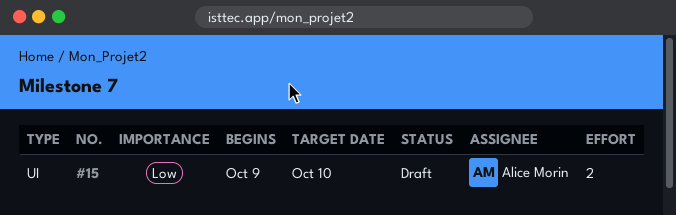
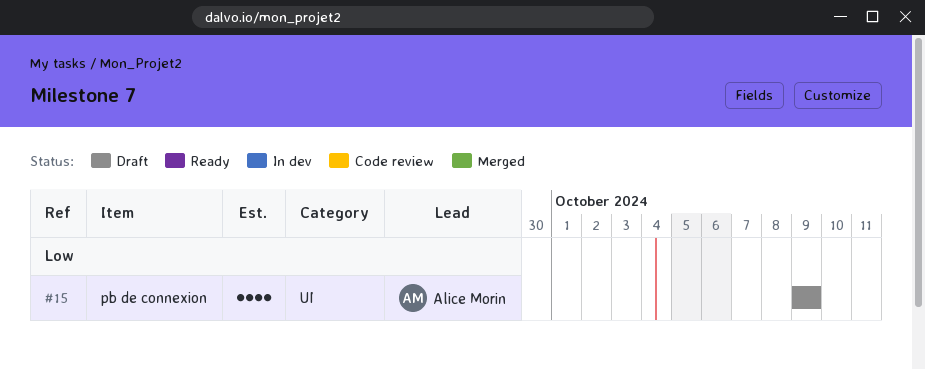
#15, estimate: 2 -> 4
#15, due: Oct 10 -> Oct 9

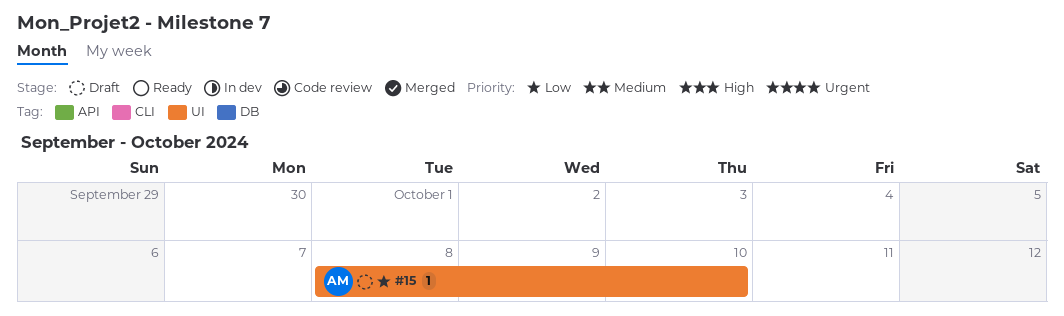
#15, estimate: 4 -> 1
#15, start: Oct 9 -> Oct 8
#15, due: Oct 9 -> Oct 10

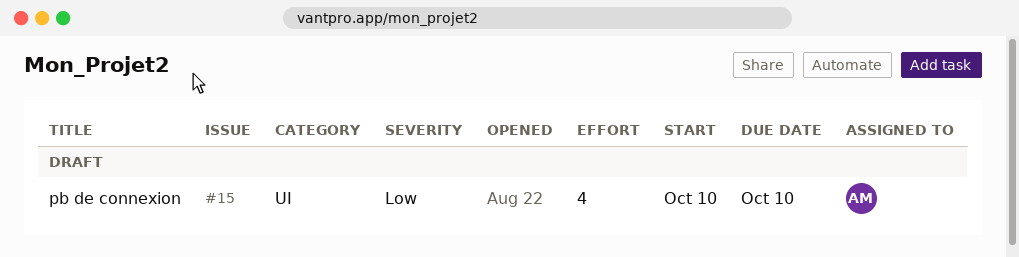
#15, estimate: 1 -> 4
#15, start: Oct 8 -> Oct 10

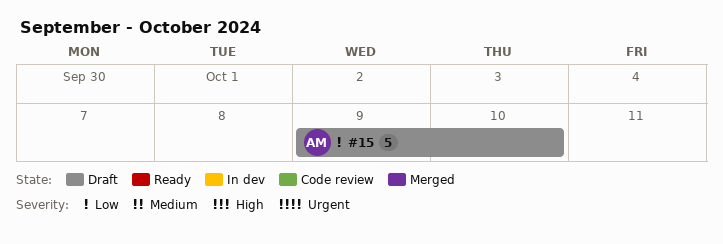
#15, estimate: 4 -> 5
#15, start: Oct 10 -> Oct 9

